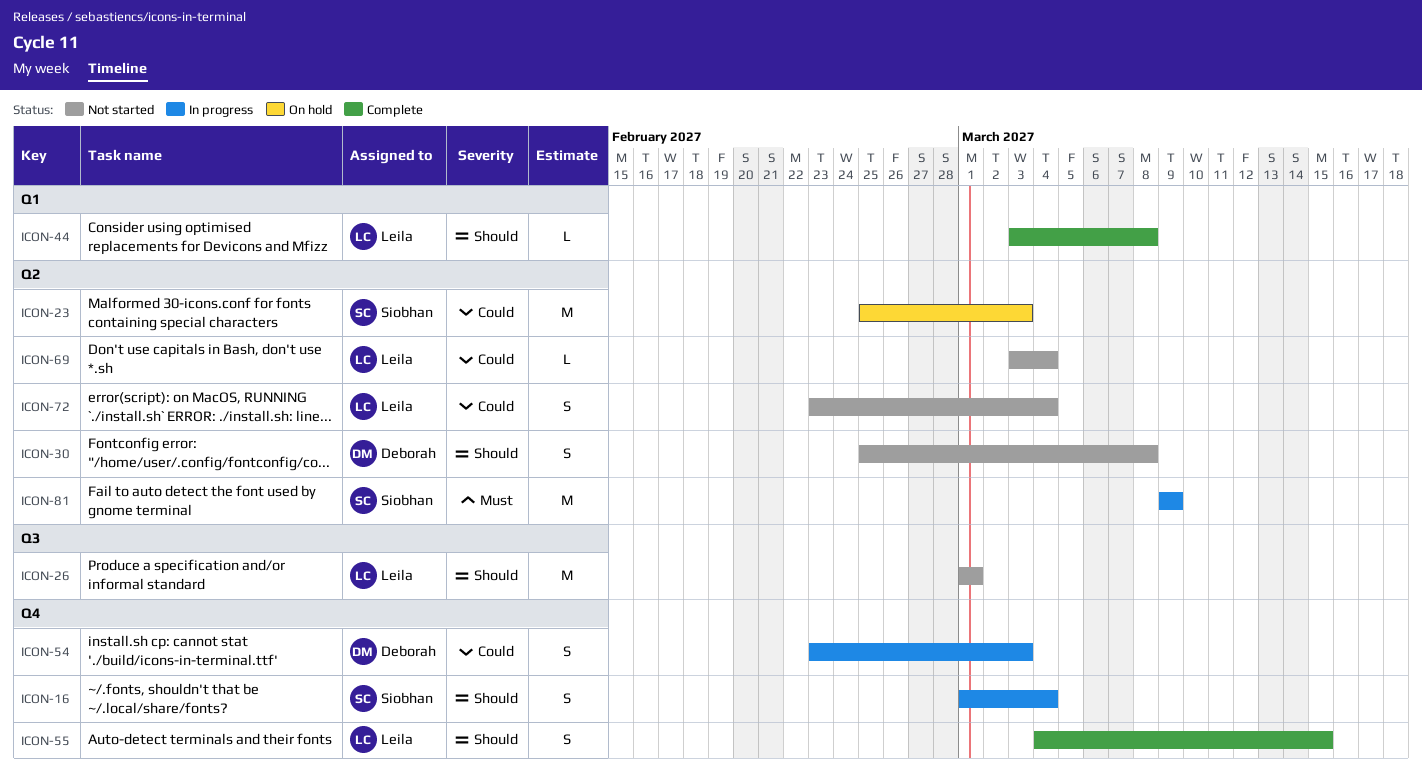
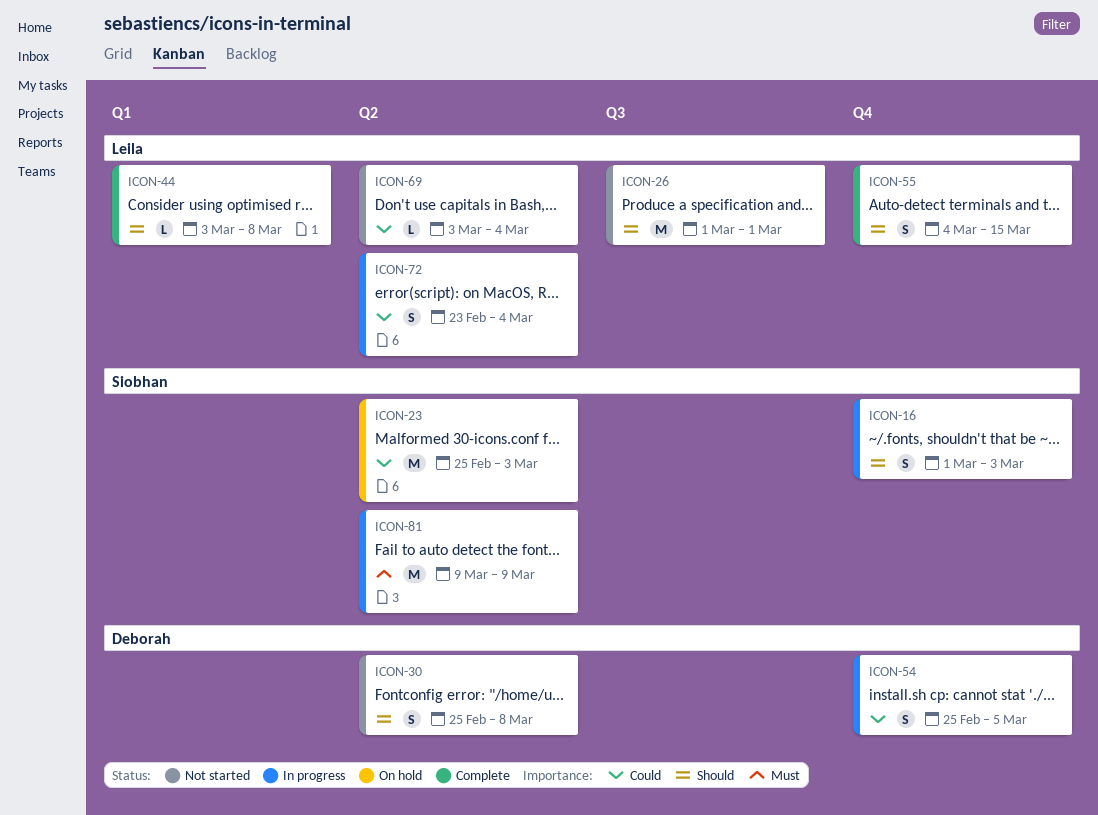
ICON-16, due: Mar 4 -> Mar 3
ICON-54, start: Feb 23 -> Feb 25
ICON-54, due: Mar 3 -> Mar 5
ICON-72, status: Not started -> In progress

